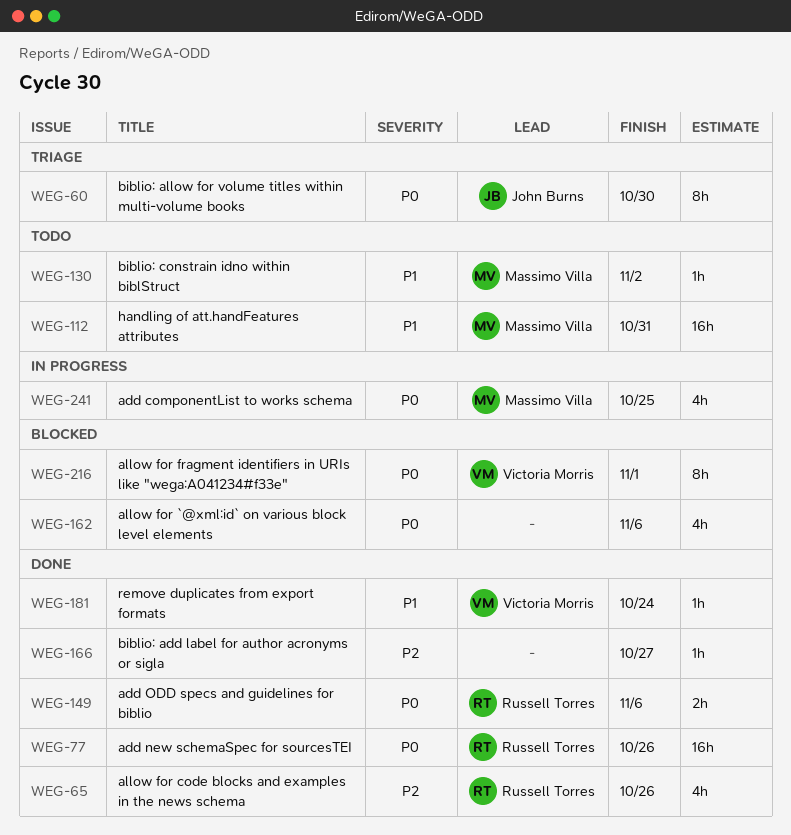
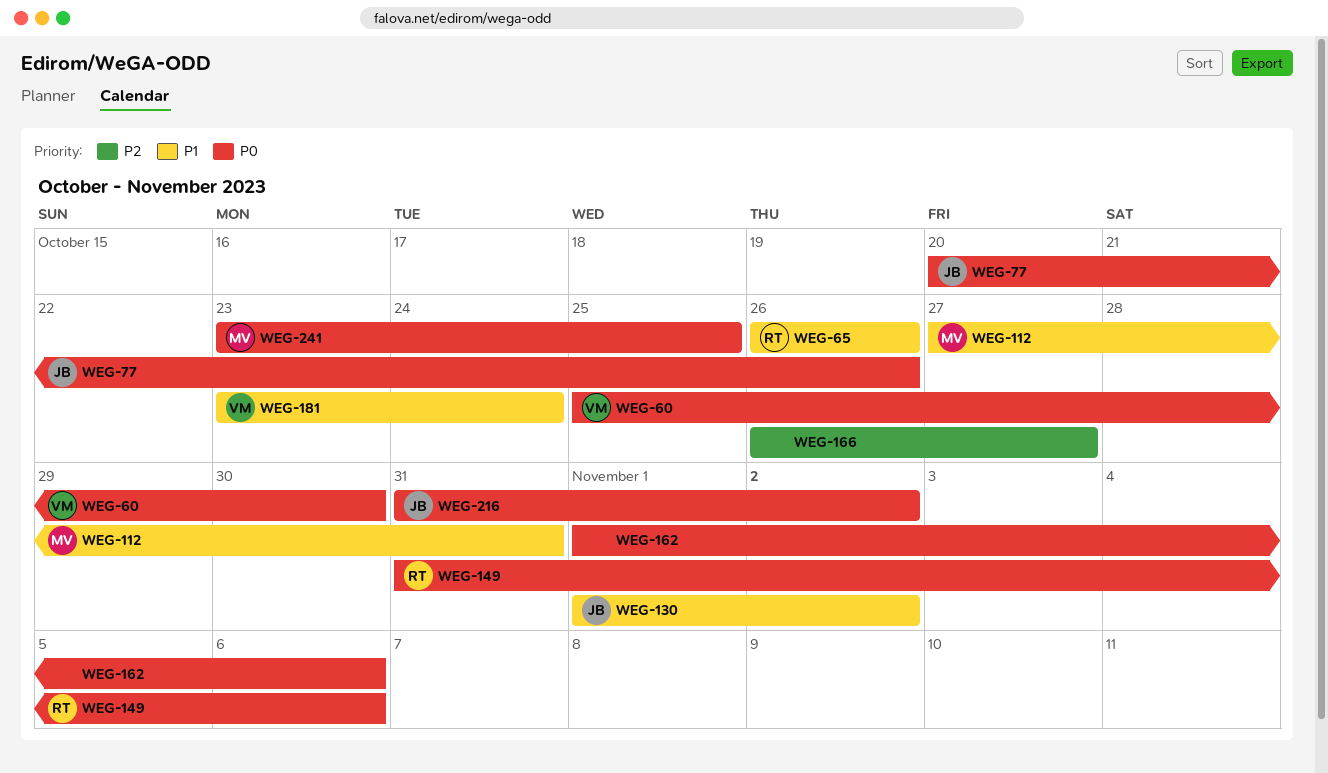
WEG-60, owner: John Burns -> Victoria Morris
WEG-65, priority: P2 -> P1
WEG-77, owner: Russell Torres -> John Burns
WEG-130, owner: Massimo Villa -> John Burns
WEG-216, owner: Victoria Morris -> John Burns
WEG-216, due: Nov 1 -> Nov 2

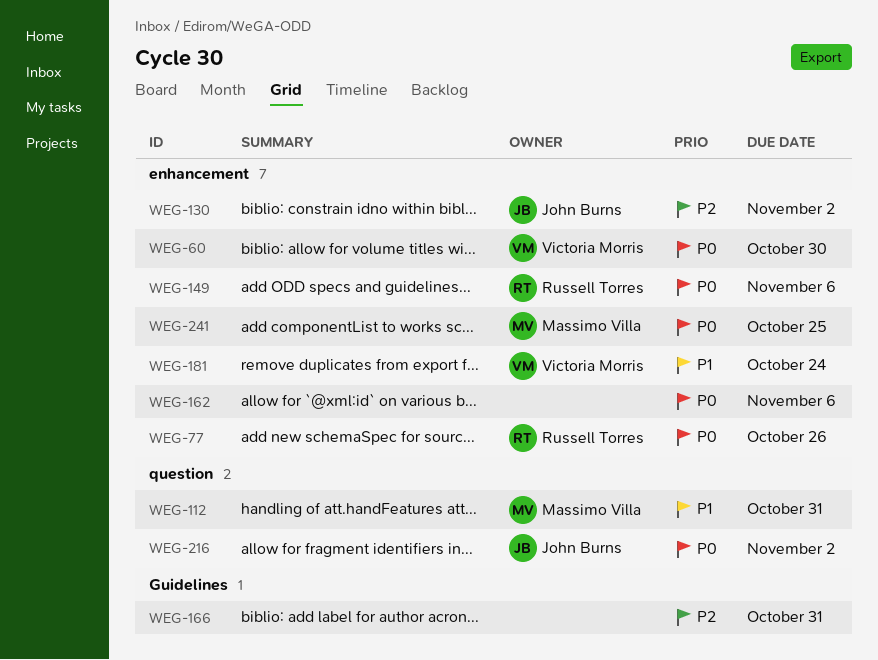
WEG-65: present -> none
WEG-77, owner: John Burns -> Russell Torres
WEG-130, priority: P1 -> P2
WEG-166, due: Oct 27 -> Oct 31

